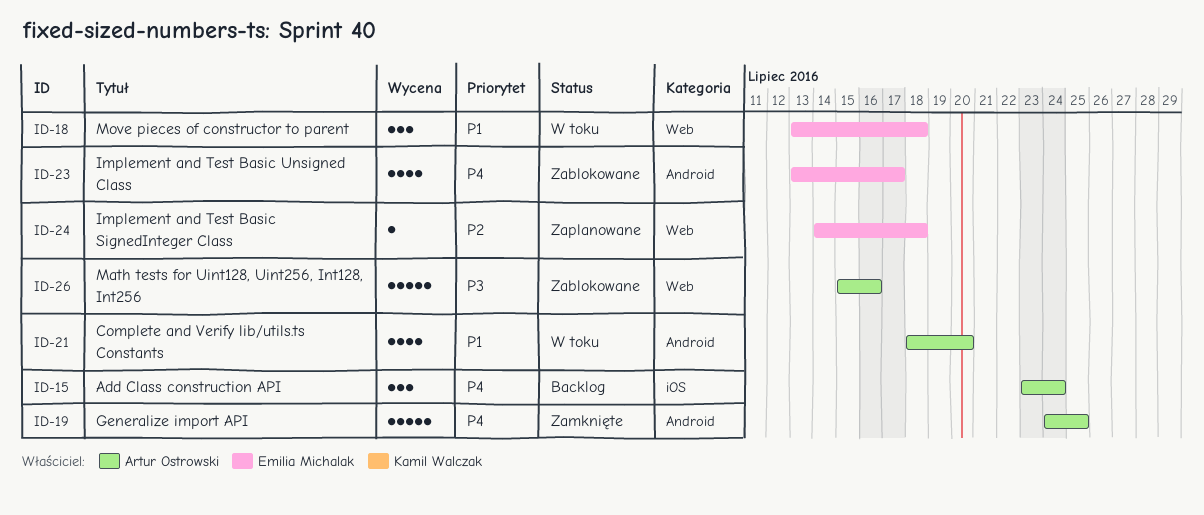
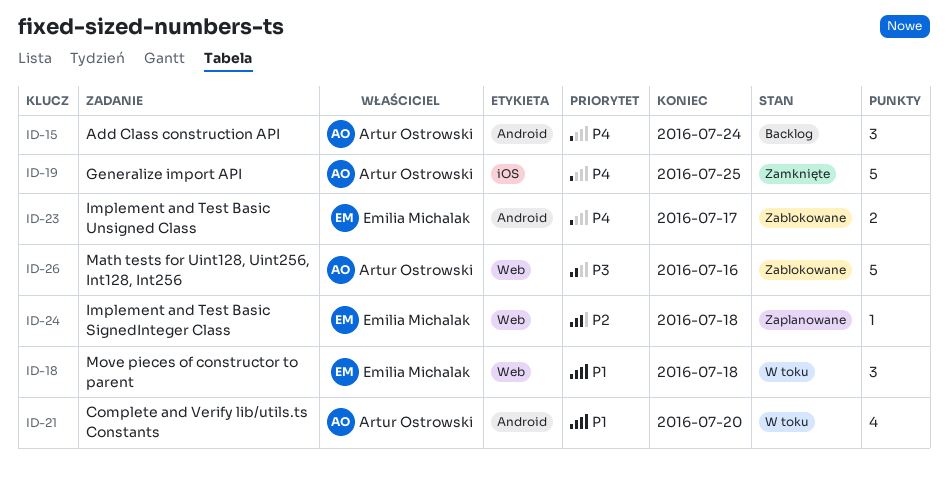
ID-15, label: iOS -> Android
ID-19, label: Android -> iOS
ID-23, estimate: 4 -> 2

